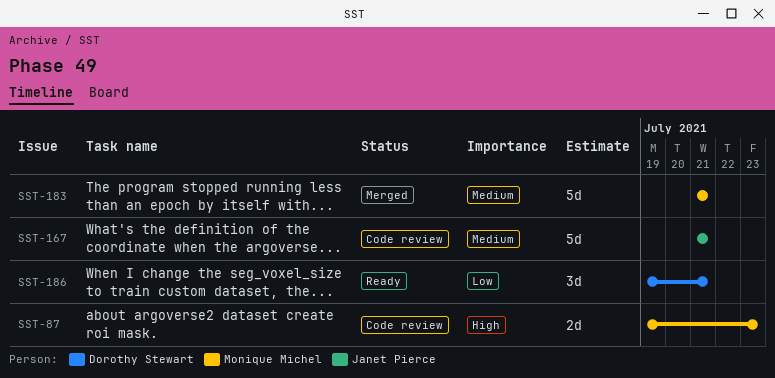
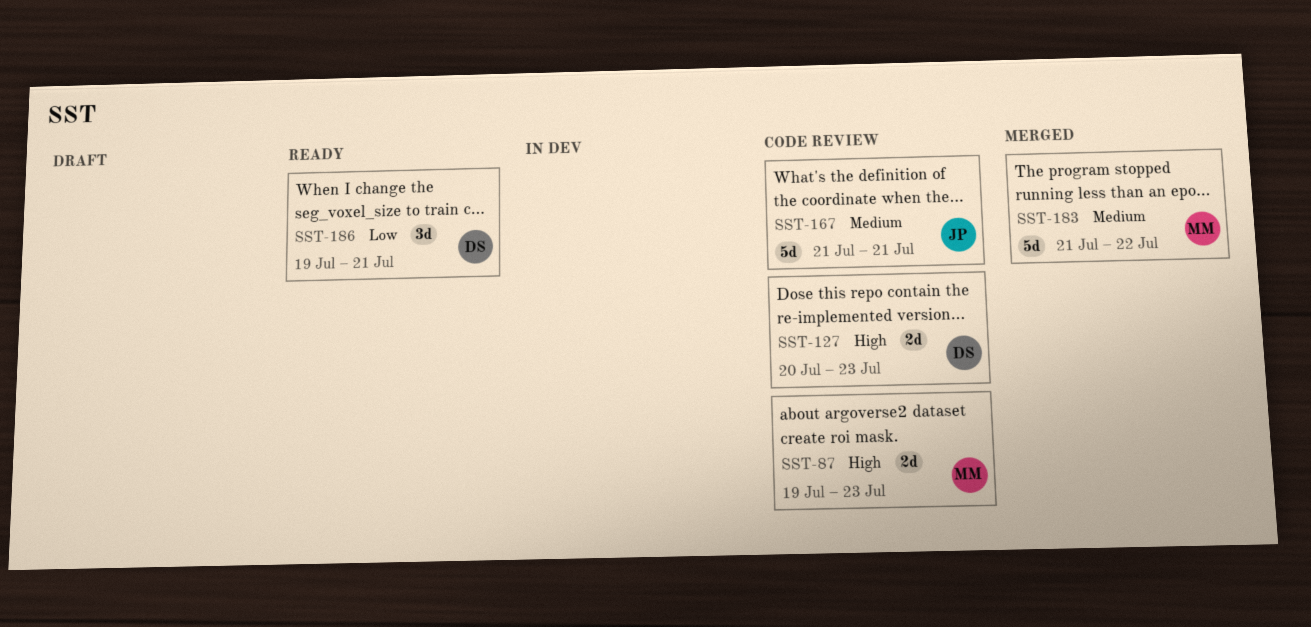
SST-127: none -> present
SST-183, due: Jul 21 -> Jul 22

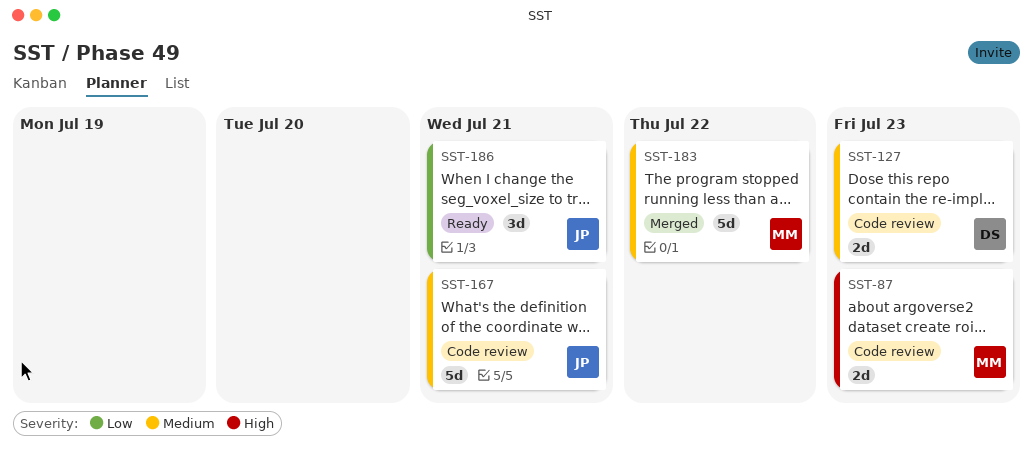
SST-127, priority: High -> Medium
SST-186, owner: DS -> JP

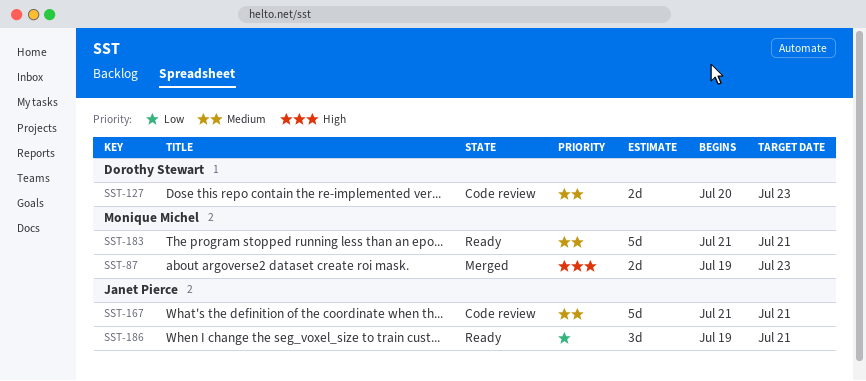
SST-87, status: Code review -> Merged
SST-183, status: Merged -> Ready
SST-183, due: Jul 22 -> Jul 21

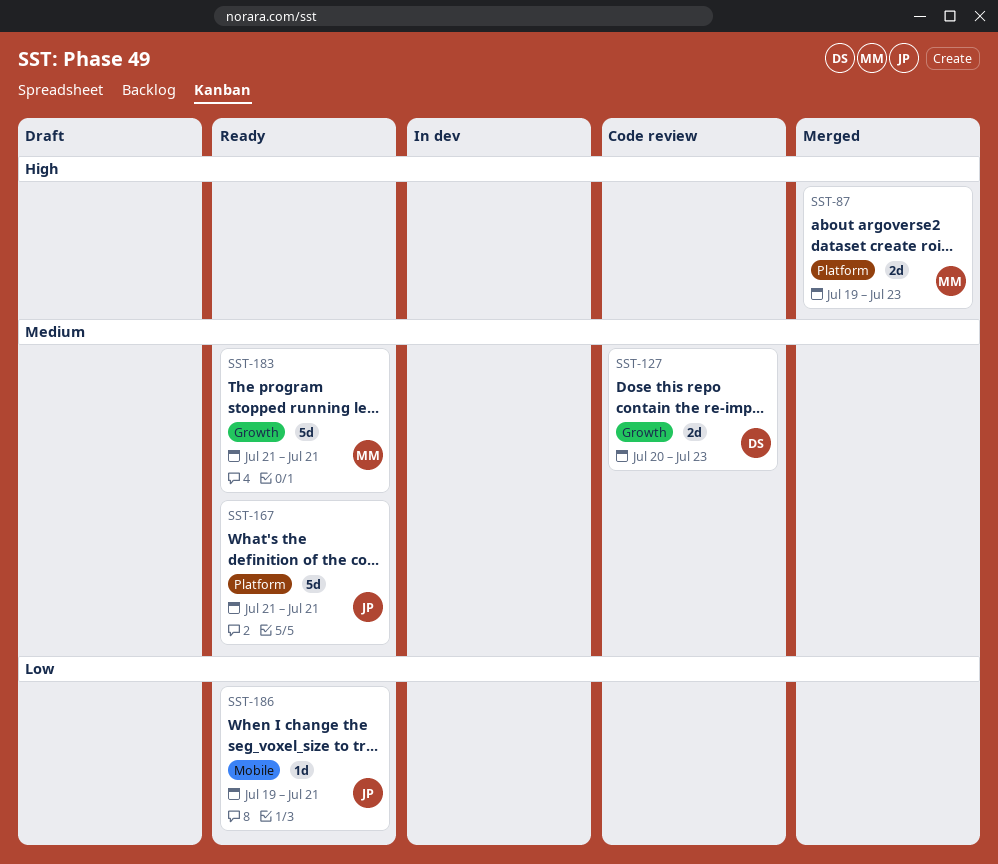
SST-167, status: Code review -> Ready
SST-186, estimate: 3d -> 1d

